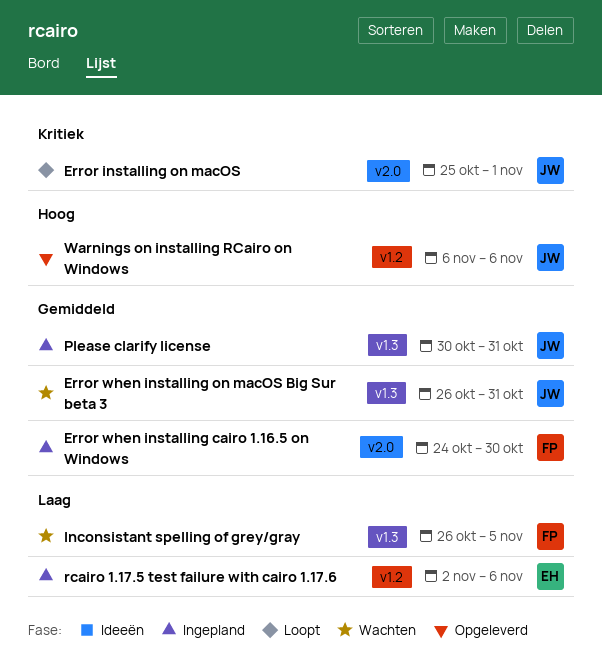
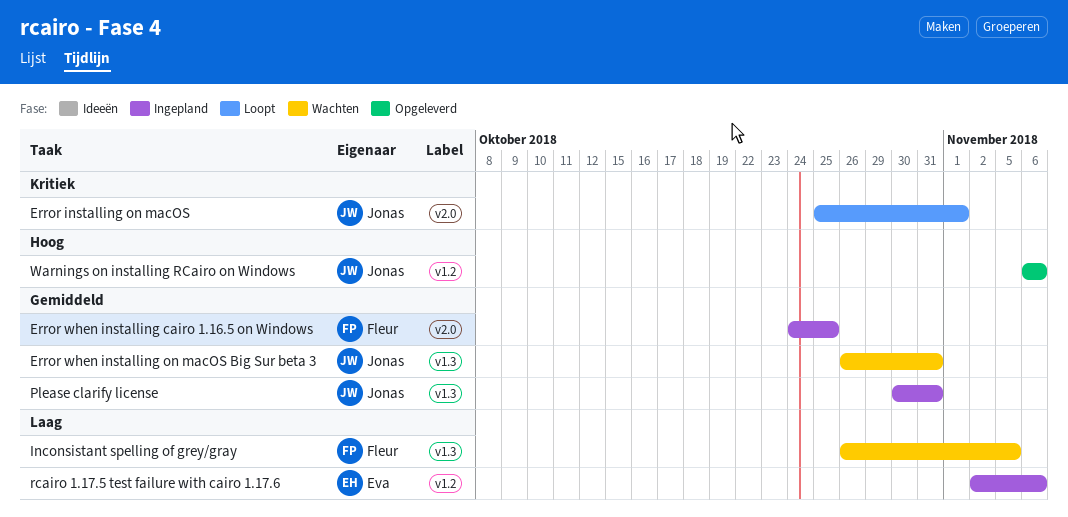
Error when installing cairo 1.16.5 on Windows, due: Oct 30 -> Oct 25

